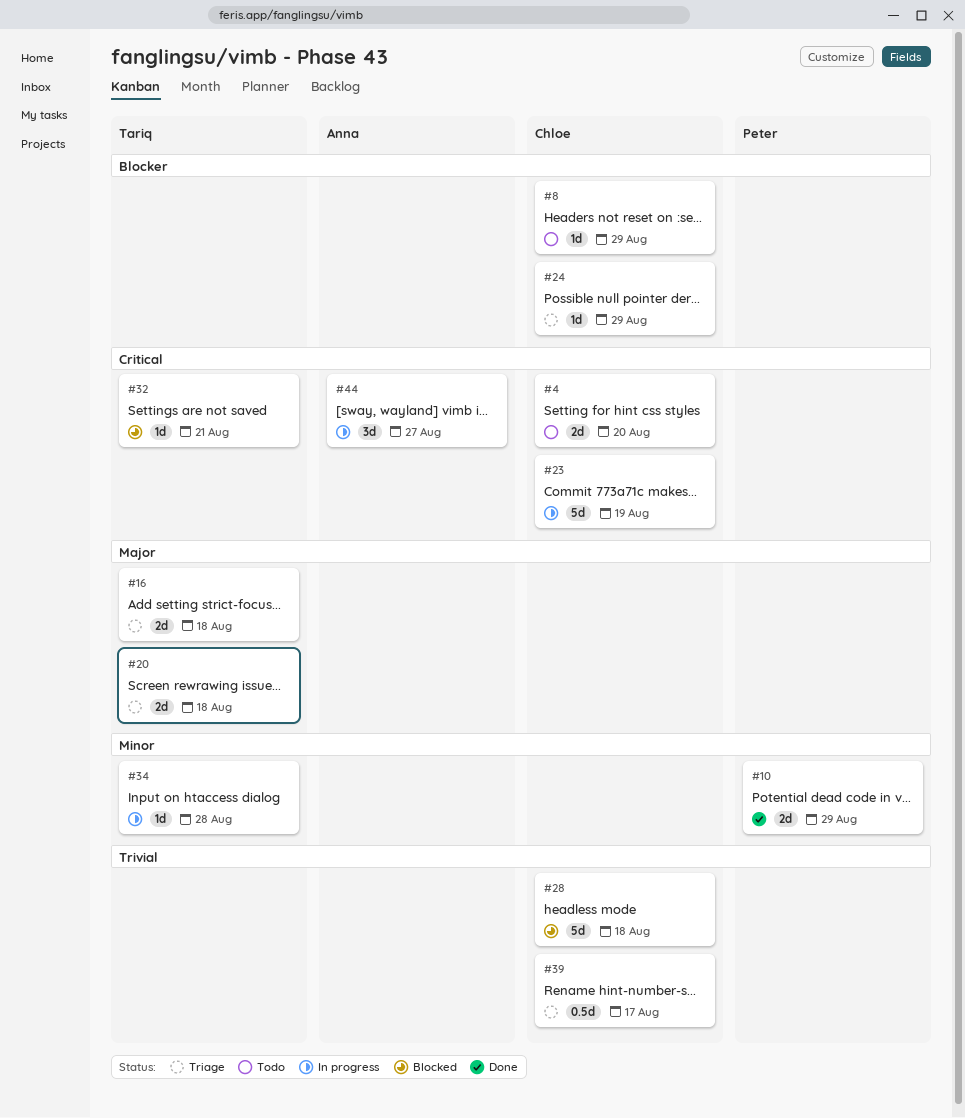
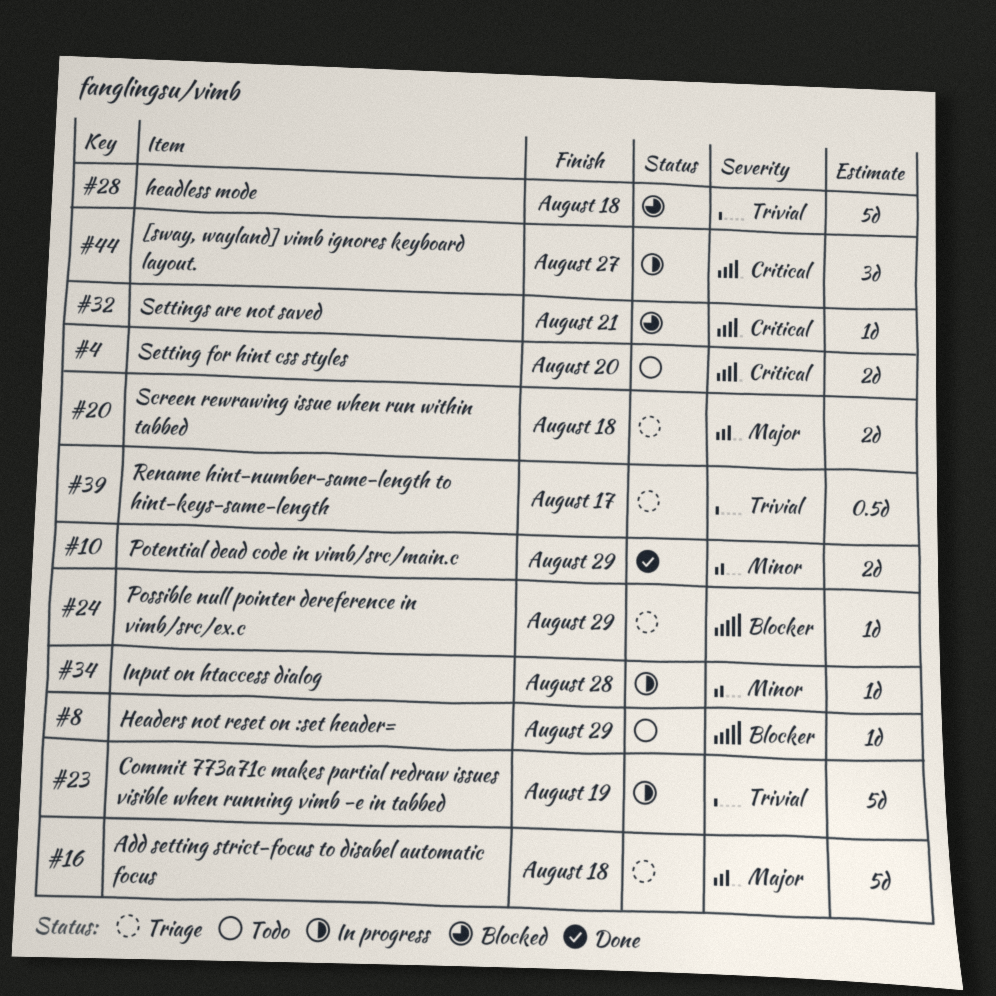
#16, estimate: 2d -> 5d
#23, priority: Critical -> Trivial

